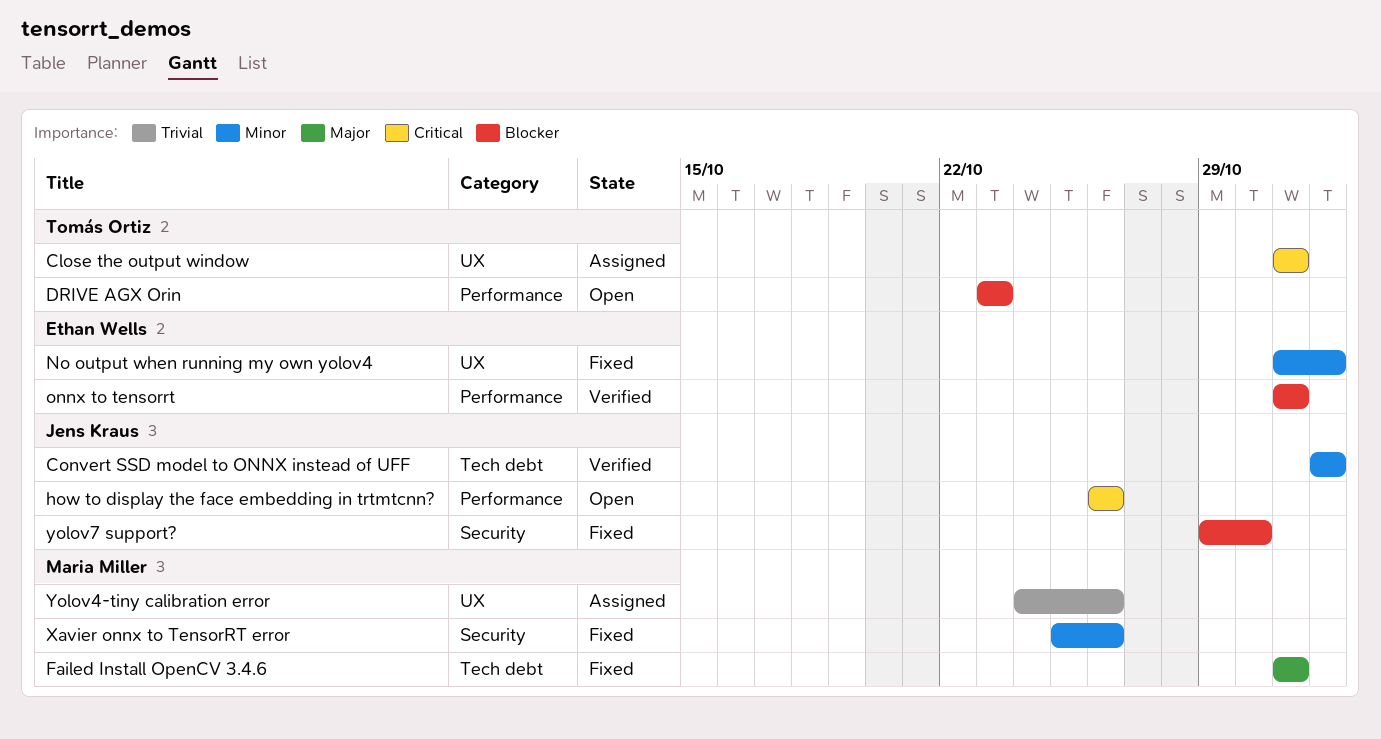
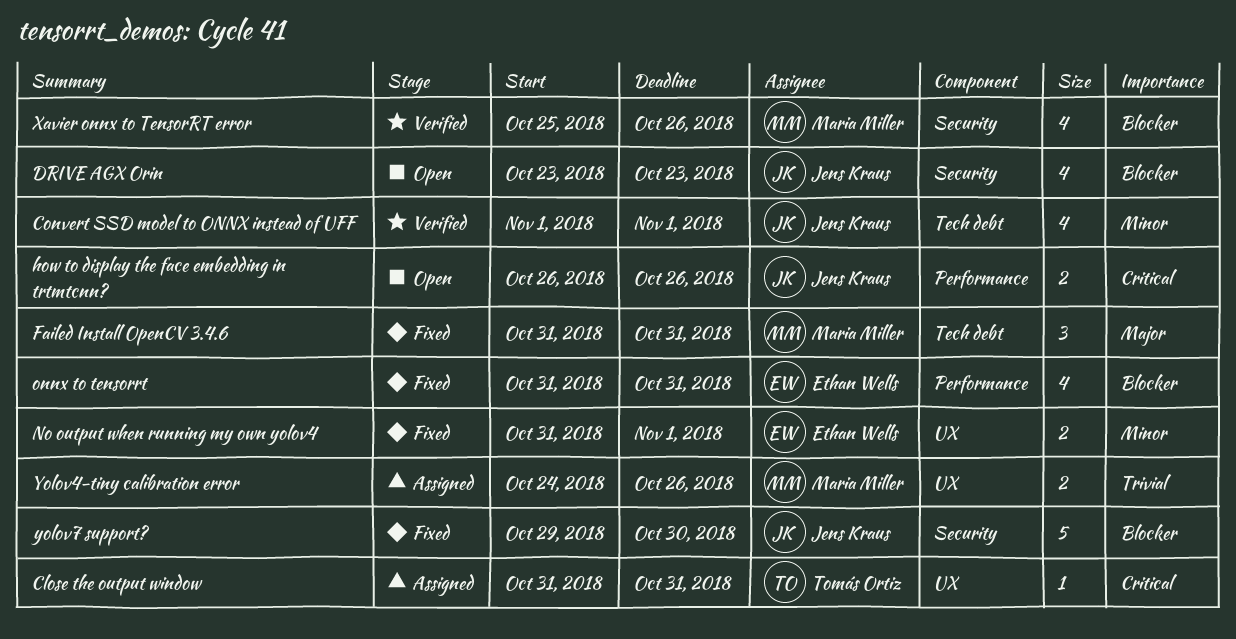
DRIVE AGX Orin, owner: Tomás Ortiz -> Jens Kraus
DRIVE AGX Orin, label: Performance -> Security
onnx to tensorrt, status: Verified -> Fixed
Xavier onnx to TensorRT error, status: Fixed -> Verified
Xavier onnx to TensorRT error, priority: Minor -> Blocker

